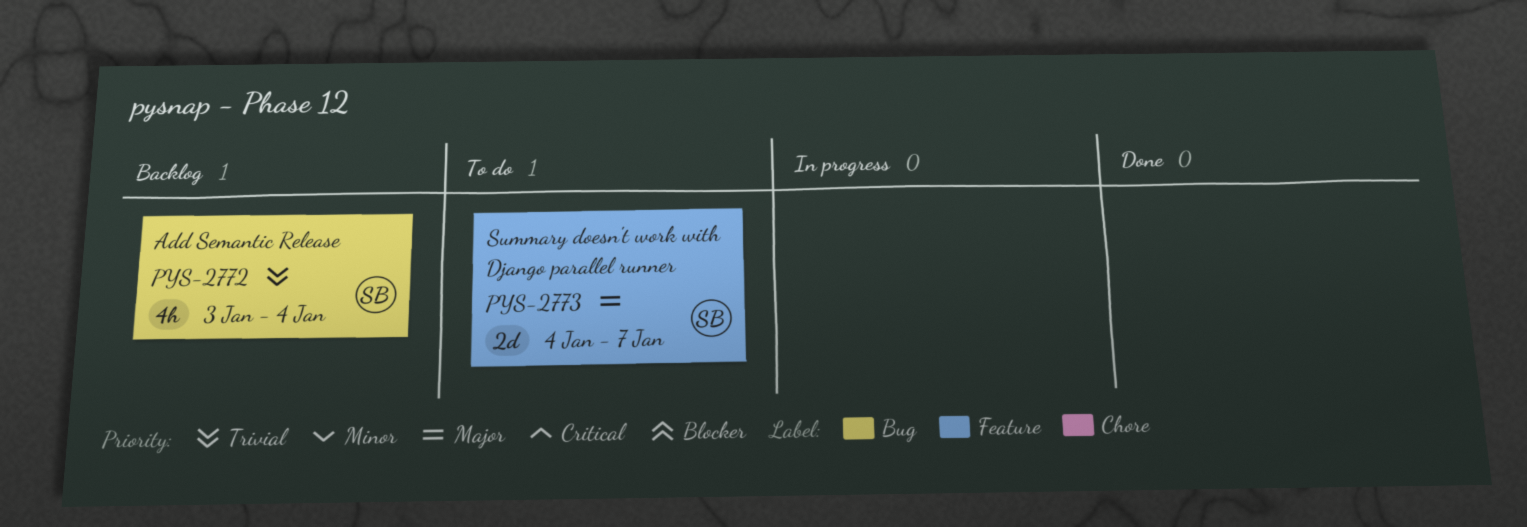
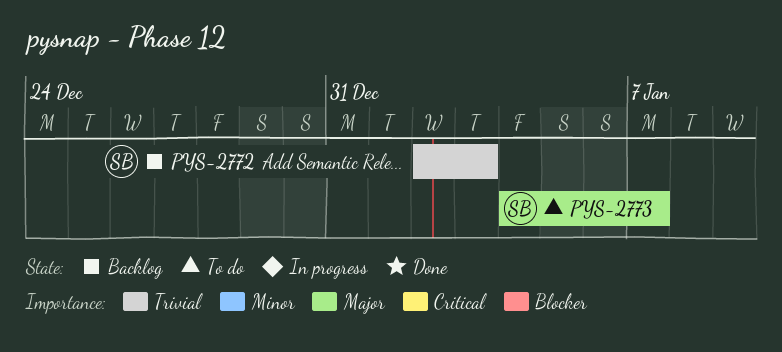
PYS-2772, start: Jan 3 -> Jan 2
PYS-2772, due: Jan 4 -> Jan 3

